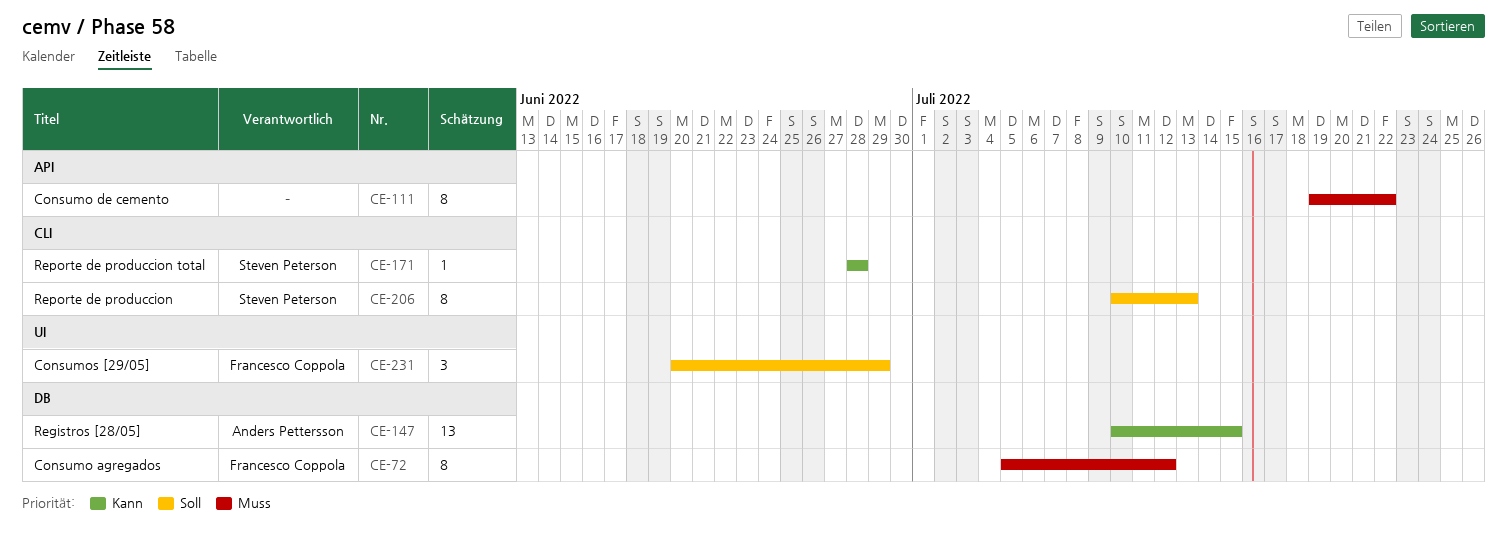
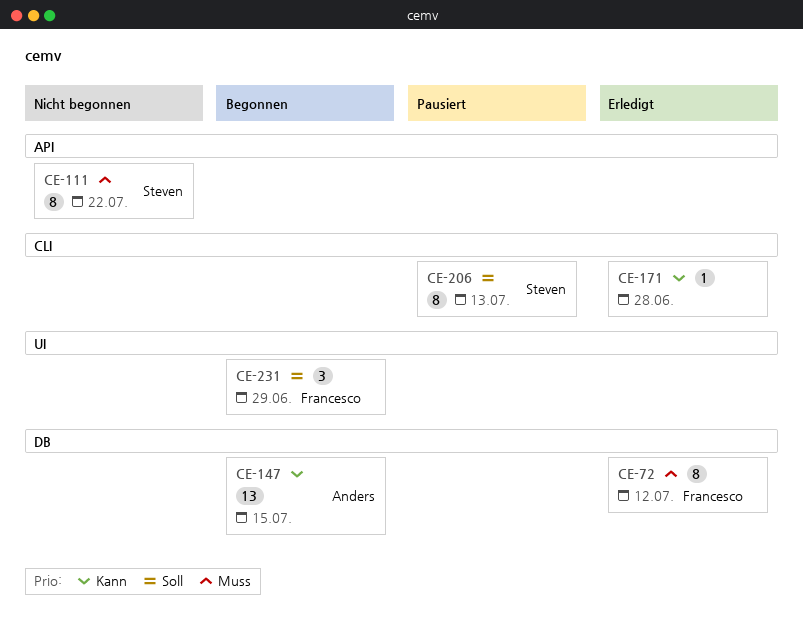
CE-111, owner: none -> Steven Peterson
CE-171, owner: Steven Peterson -> none

